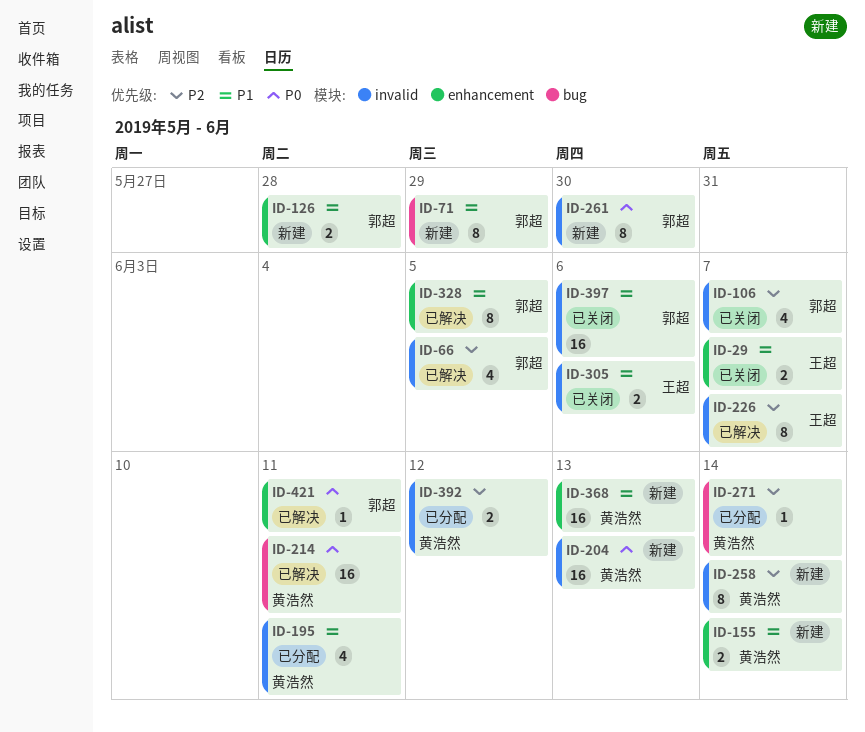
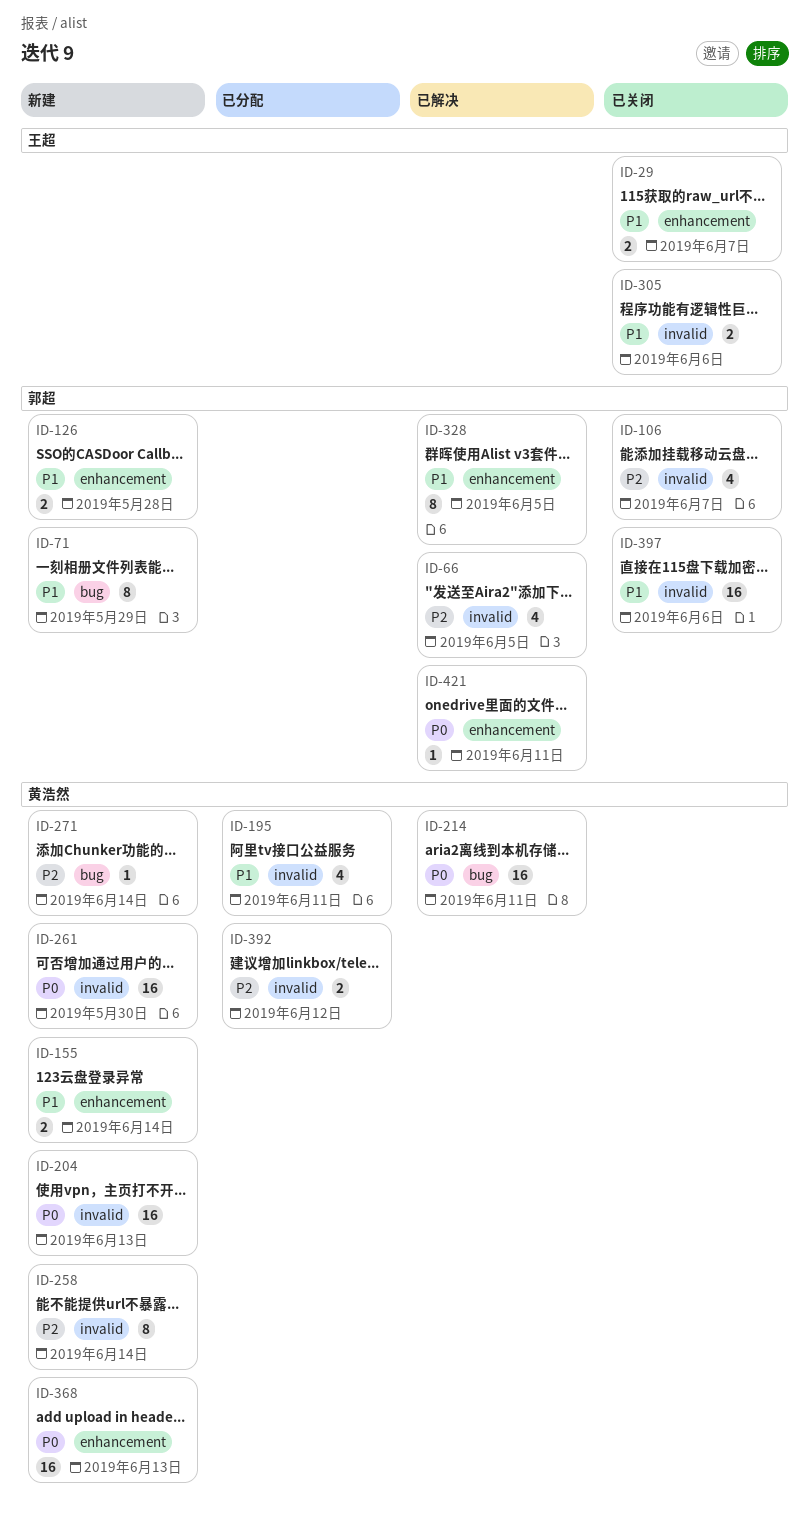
ID-226: present -> none
ID-261, owner: 郭超 -> 黄浩然
ID-261, estimate: 8 -> 16
ID-271, status: 已分配 -> 新建
ID-368, priority: P1 -> P0

